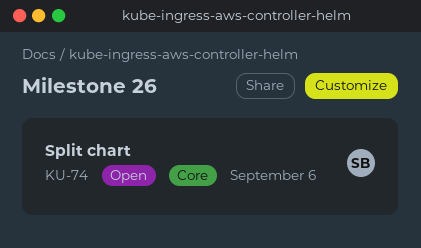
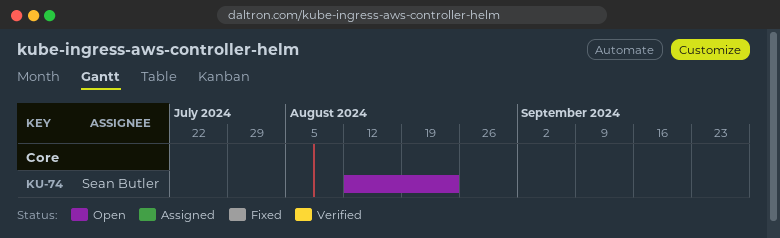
KU-74, due: Sep 6 -> Aug 23

